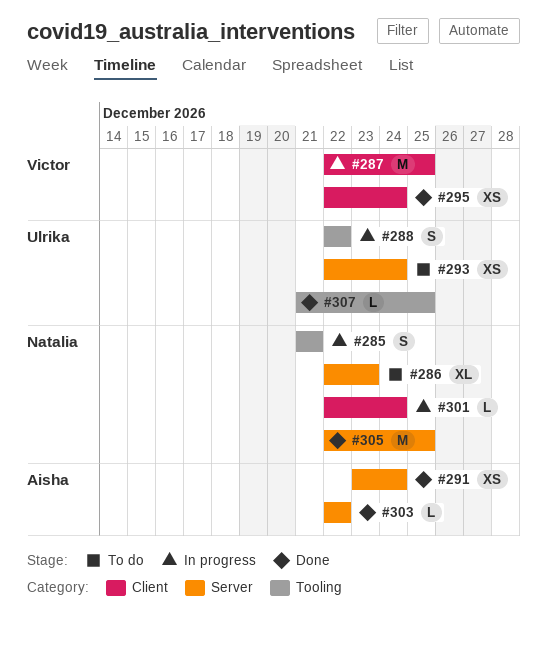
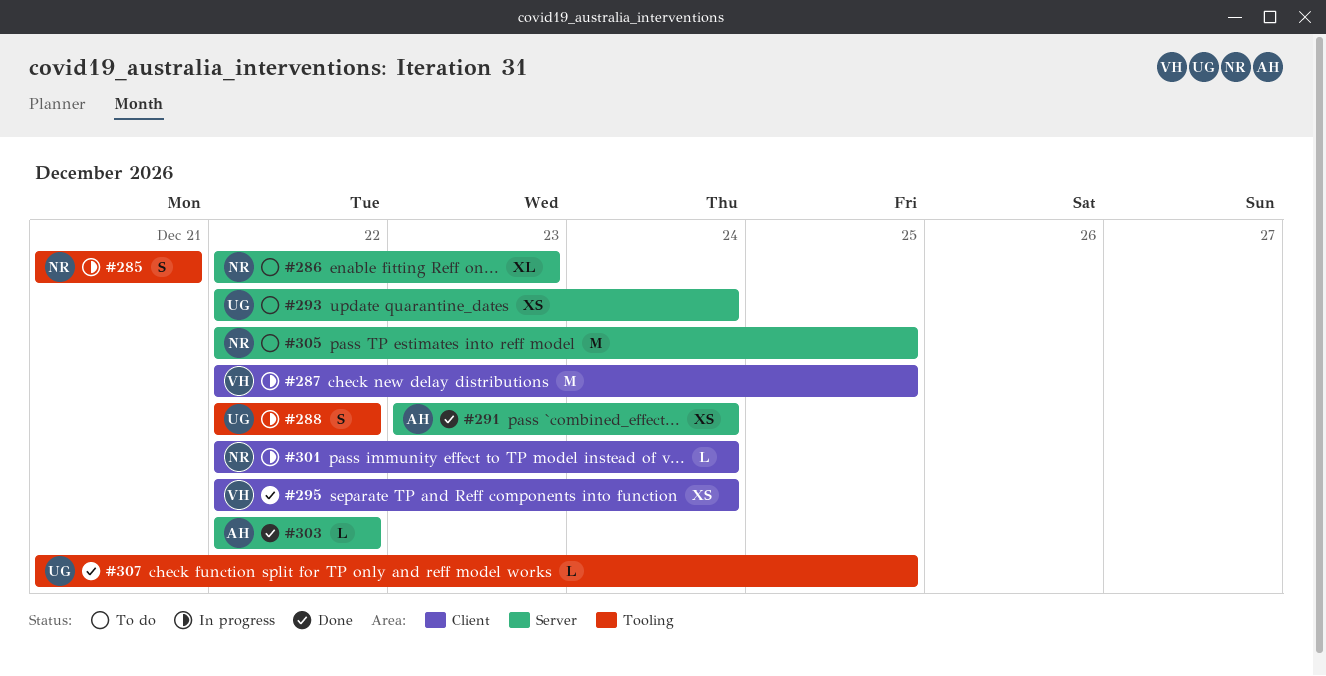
#305, status: Done -> To do

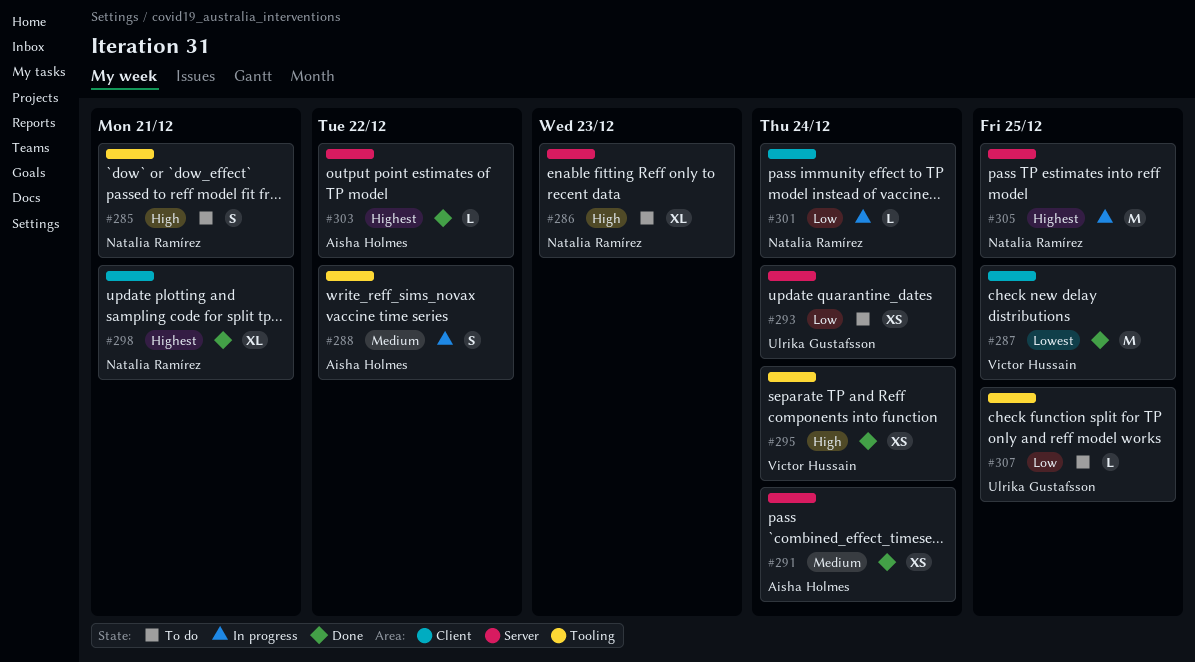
#285, status: In progress -> To do
#287, status: In progress -> Done
#288, owner: Ulrika Gustafsson -> Aisha Holmes
#295, label: Client -> Tooling
#298: none -> present
#305, status: To do -> In progress
#307, status: Done -> To do

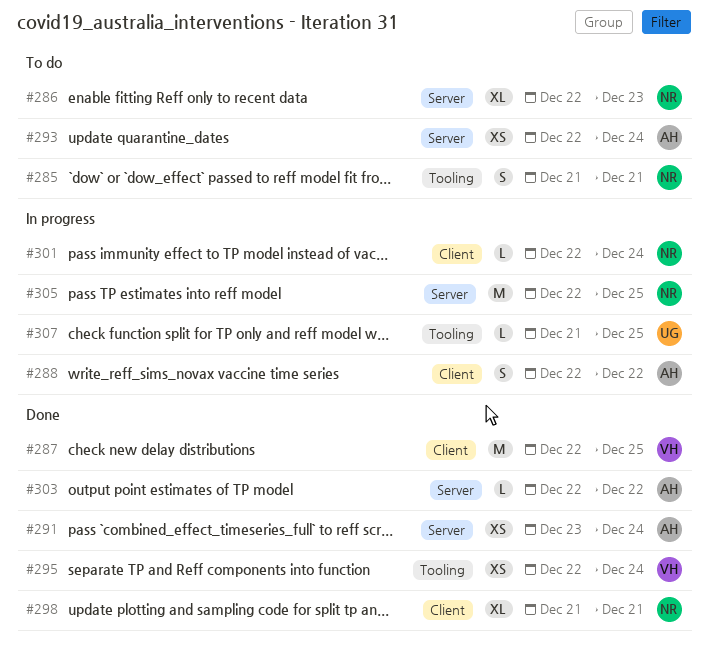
#288, label: Tooling -> Client
#293, owner: Ulrika Gustafsson -> Aisha Holmes
#307, status: To do -> In progress

